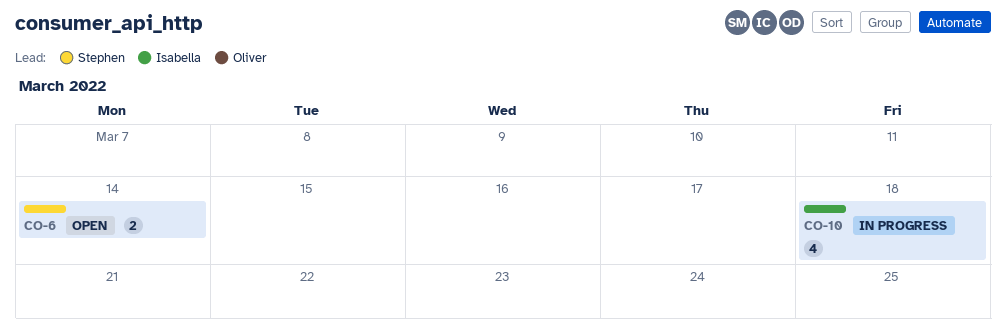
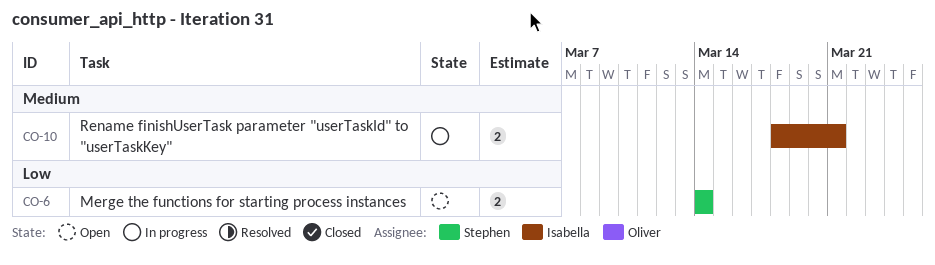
CO-10, estimate: 4 -> 2
CO-10, due: Mar 18 -> Mar 21

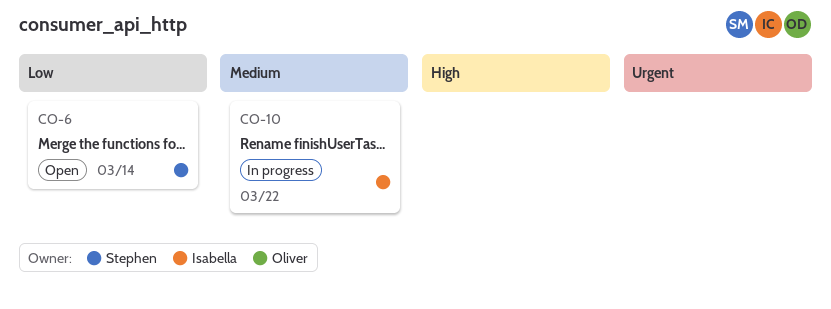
CO-10, due: Mar 21 -> Mar 22

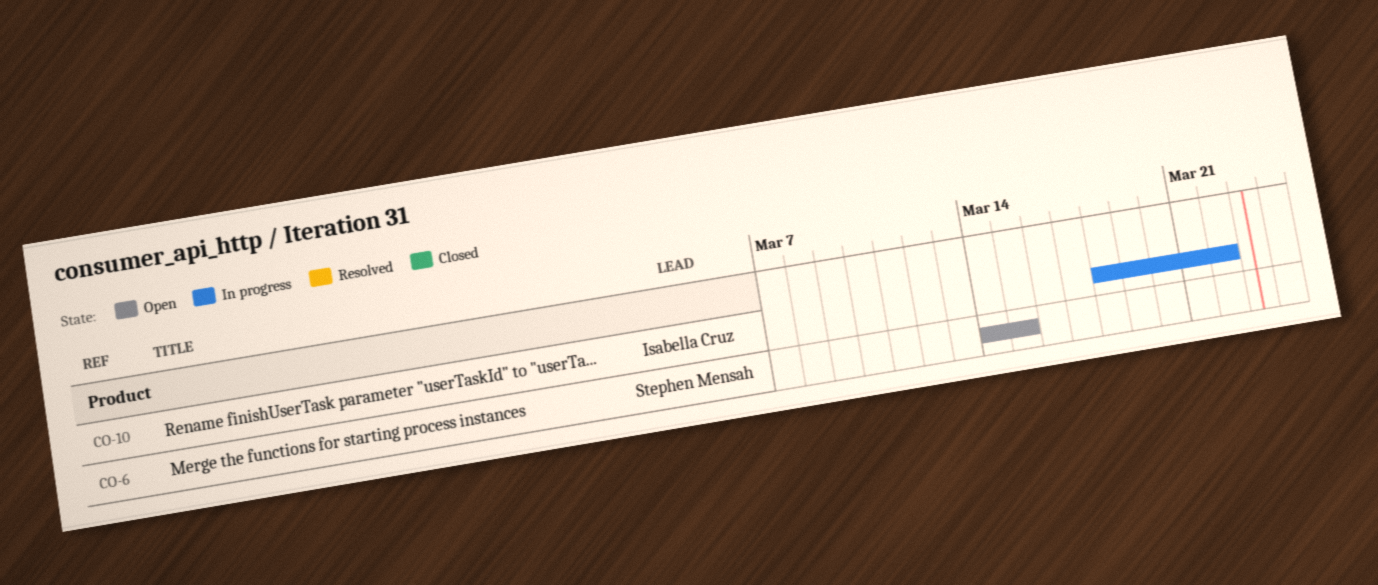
CO-6, due: Mar 14 -> Mar 15

